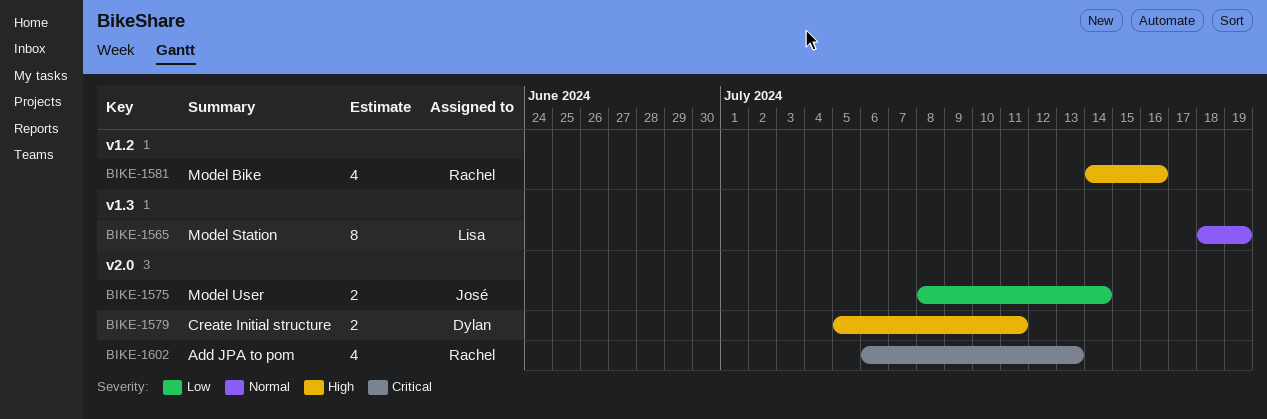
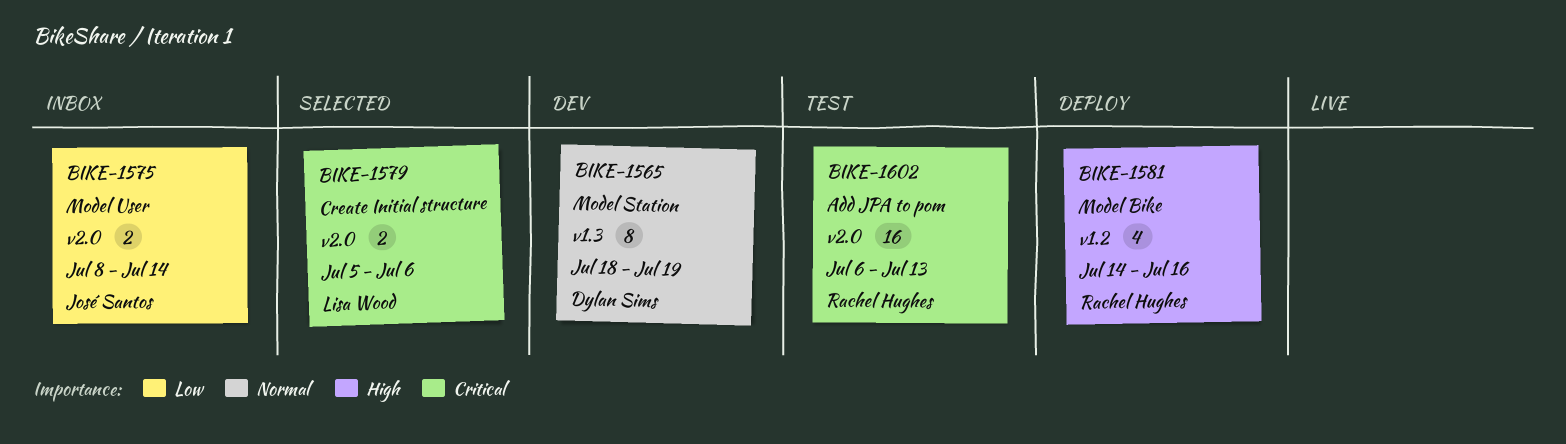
BIKE-1565, owner: Lisa Wood -> Dylan Sims
BIKE-1579, owner: Dylan Sims -> Lisa Wood
BIKE-1579, priority: High -> Critical
BIKE-1579, due: Jul 11 -> Jul 6
BIKE-1602, estimate: 4 -> 16

